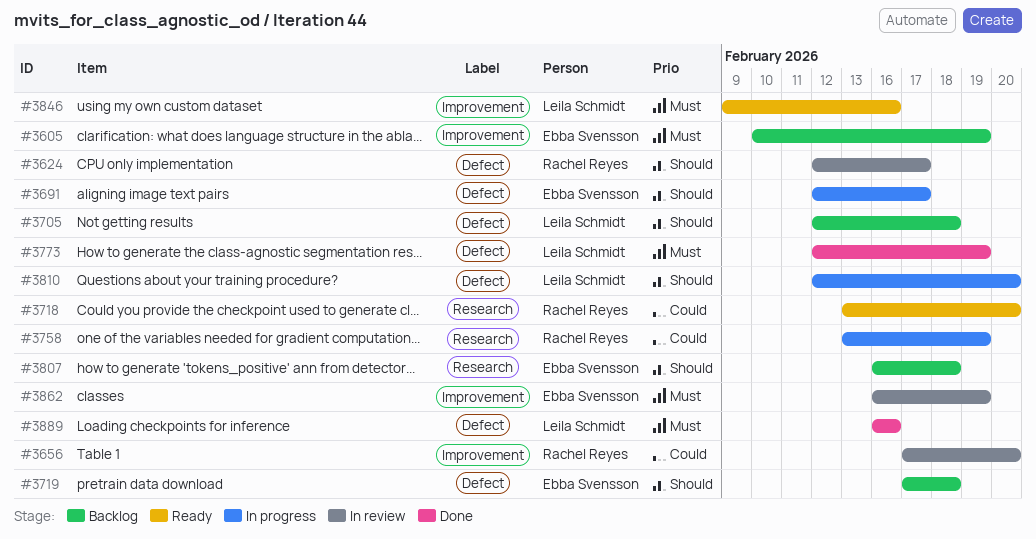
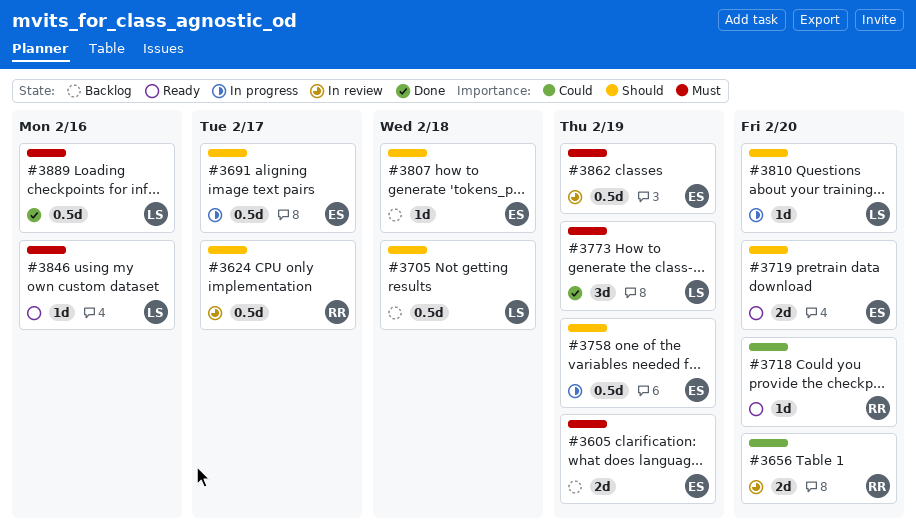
#3719, status: Backlog -> Ready
#3719, due: Feb 18 -> Feb 20
#3758, owner: Rachel Reyes -> Ebba Svensson
#3758, priority: Could -> Should

